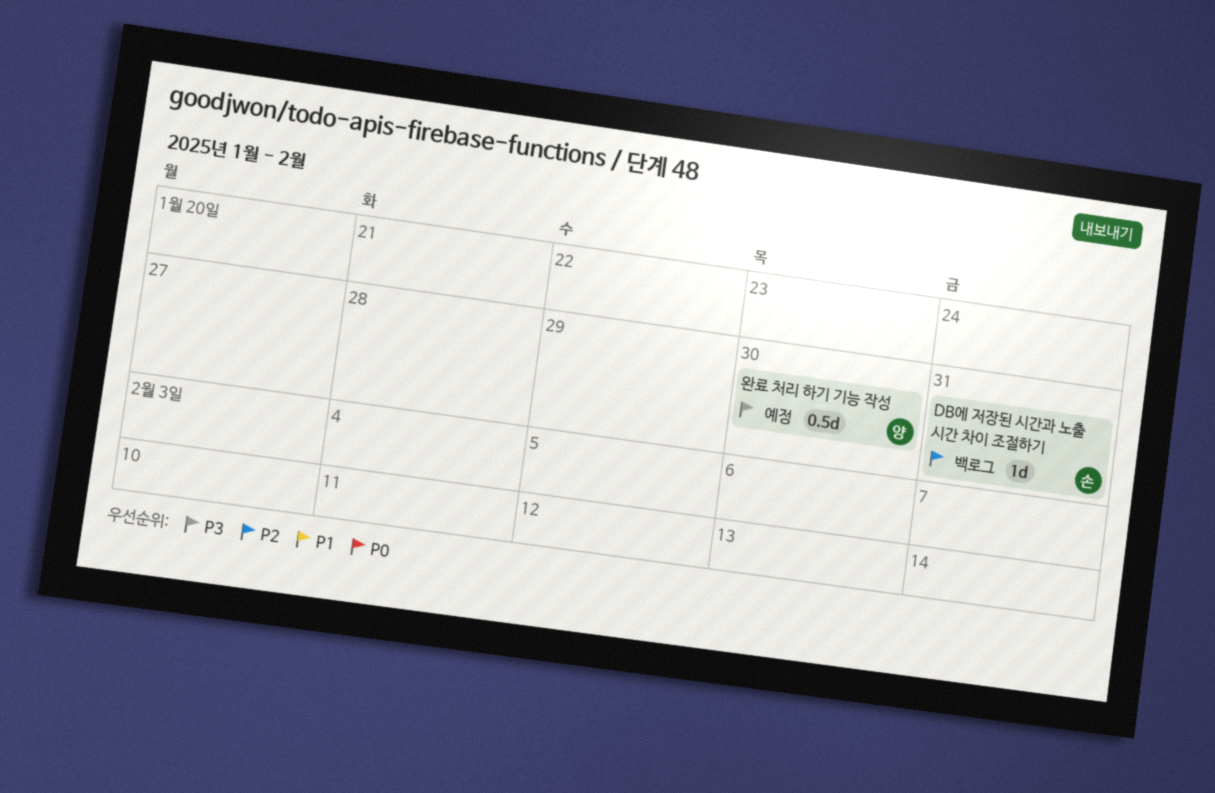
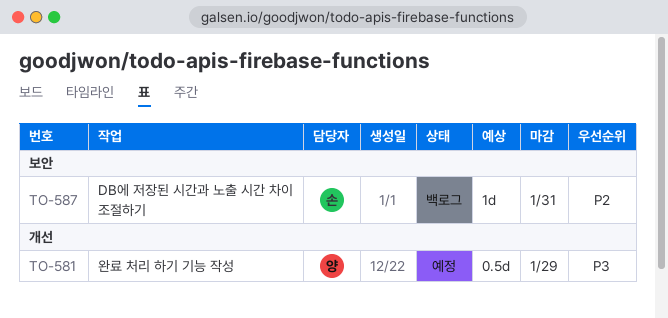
완료 처리 하기 기능 작성, due: Jan 30 -> Jan 29

